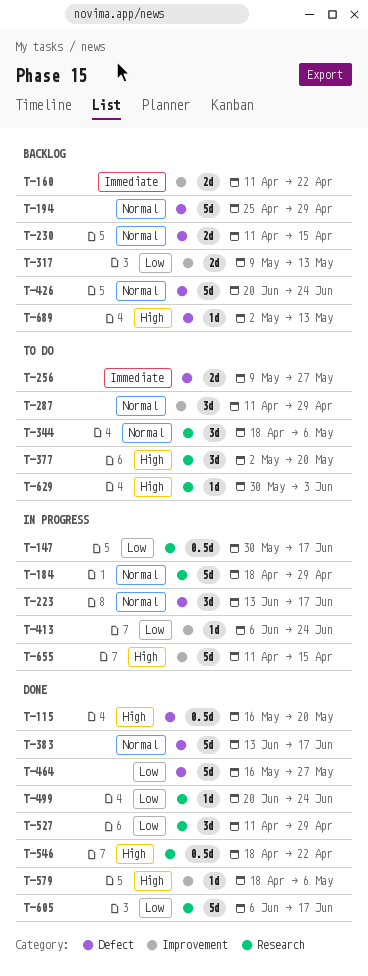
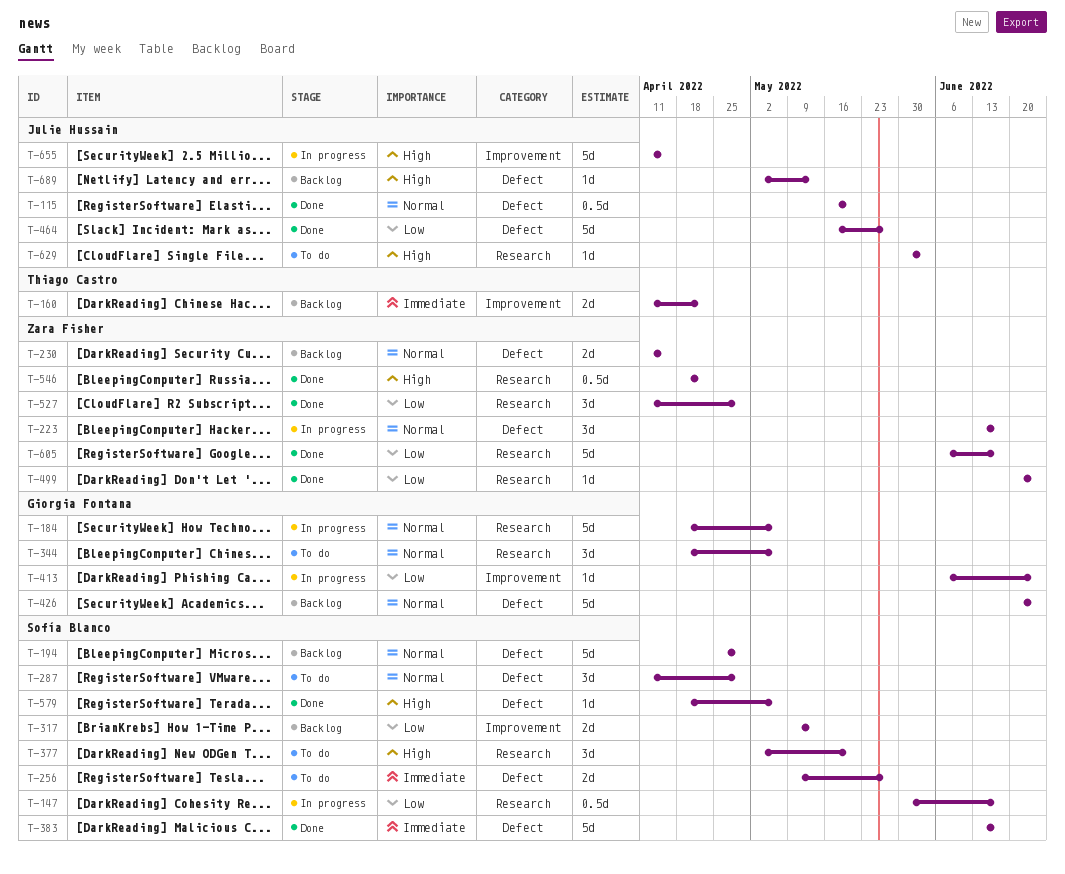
T-115, priority: High -> Normal
T-184, due: Apr 29 -> May 6
T-287, label: Improvement -> Defect
T-383, priority: Normal -> Immediate
T-579, label: Improvement -> Defect

